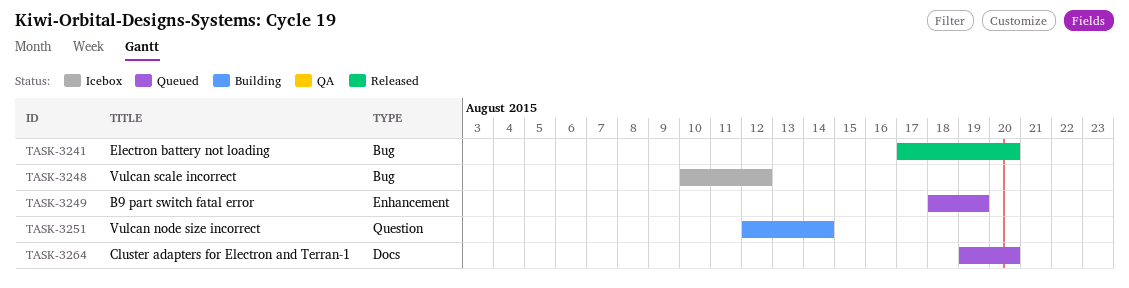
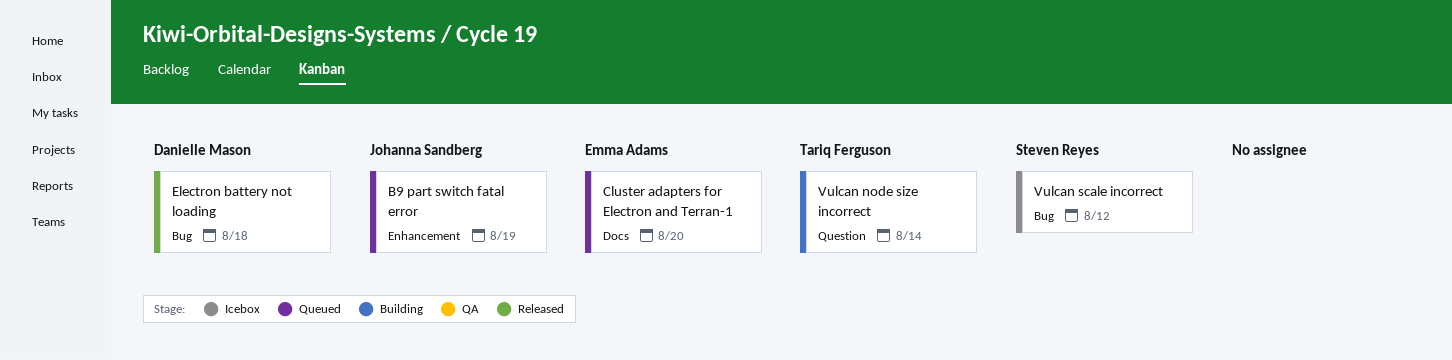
Electron battery not loading, due: Aug 20 -> Aug 18

